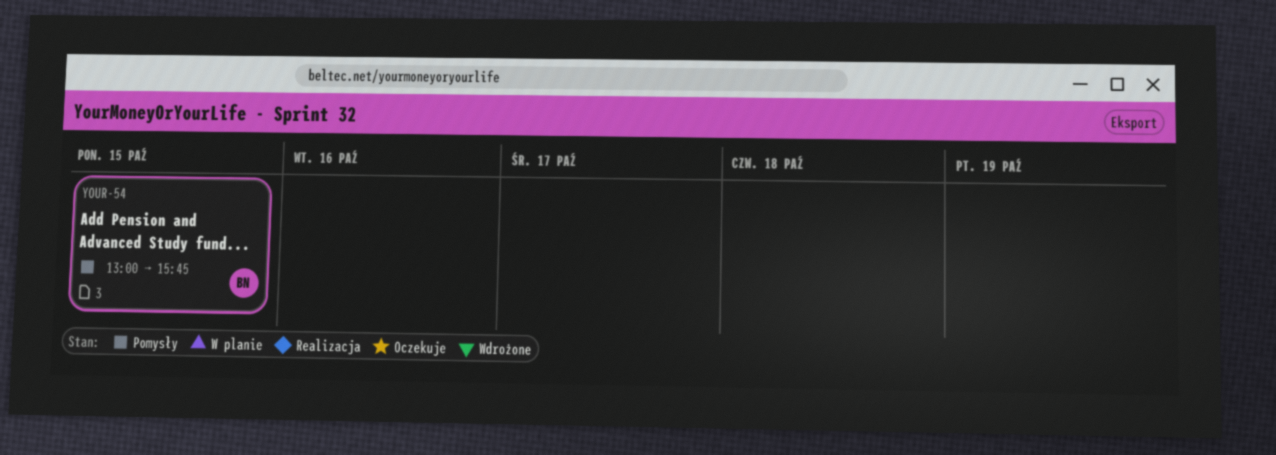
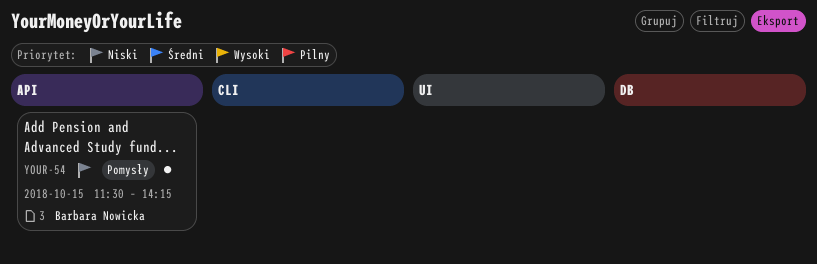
YOUR-54, begins: 13:00 -> 11:30
YOUR-54, ends: 15:45 -> 14:15

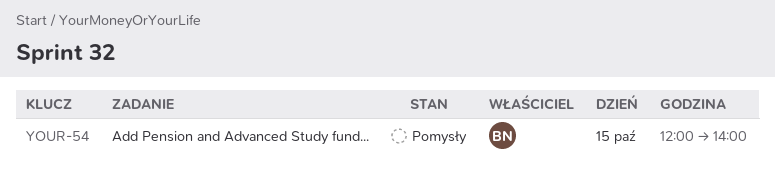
YOUR-54, begins: 11:30 -> 12:00
YOUR-54, ends: 14:15 -> 14:00

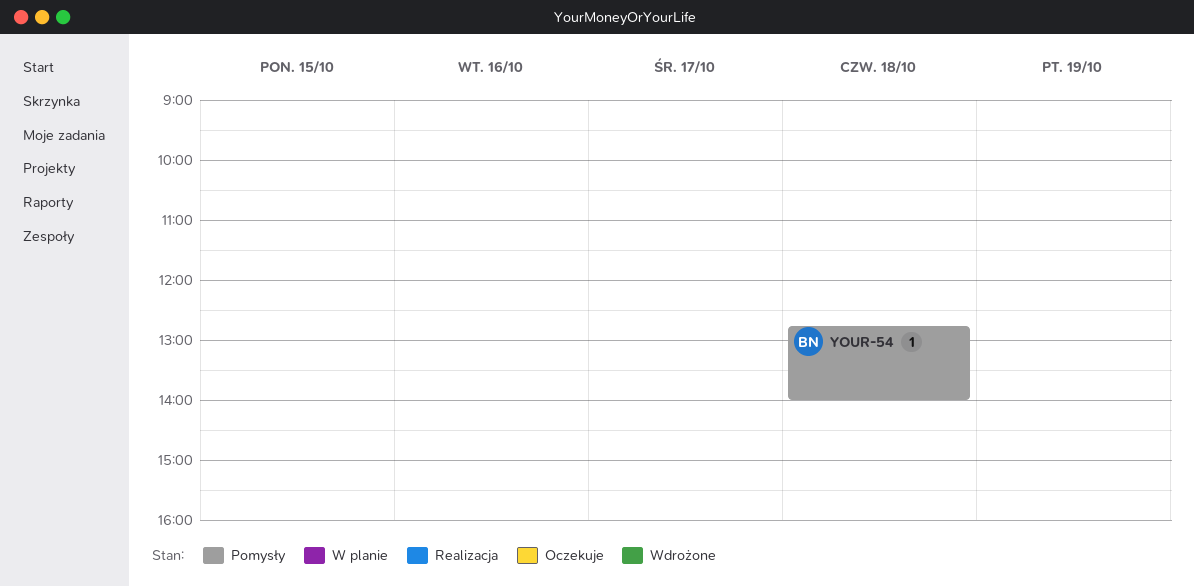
YOUR-54, day: Oct 15 -> Oct 18
YOUR-54, begins: 12:00 -> 12:45

